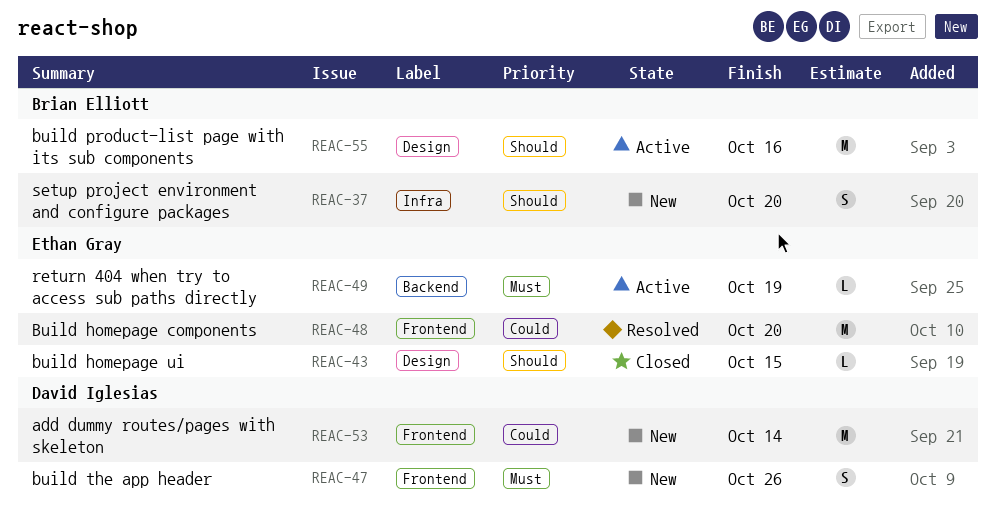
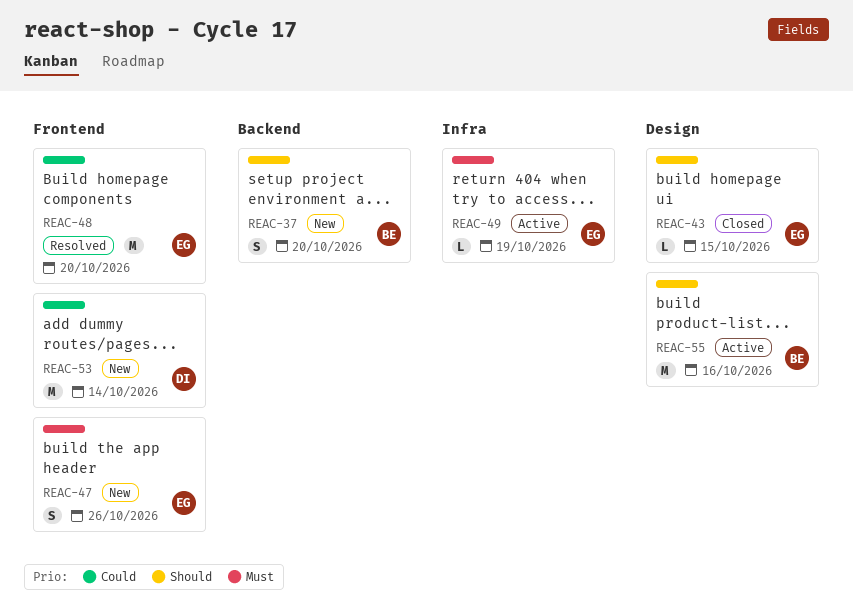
REAC-37, label: Infra -> Backend
REAC-47, owner: David Iglesias -> Ethan Gray
REAC-49, label: Backend -> Infra

